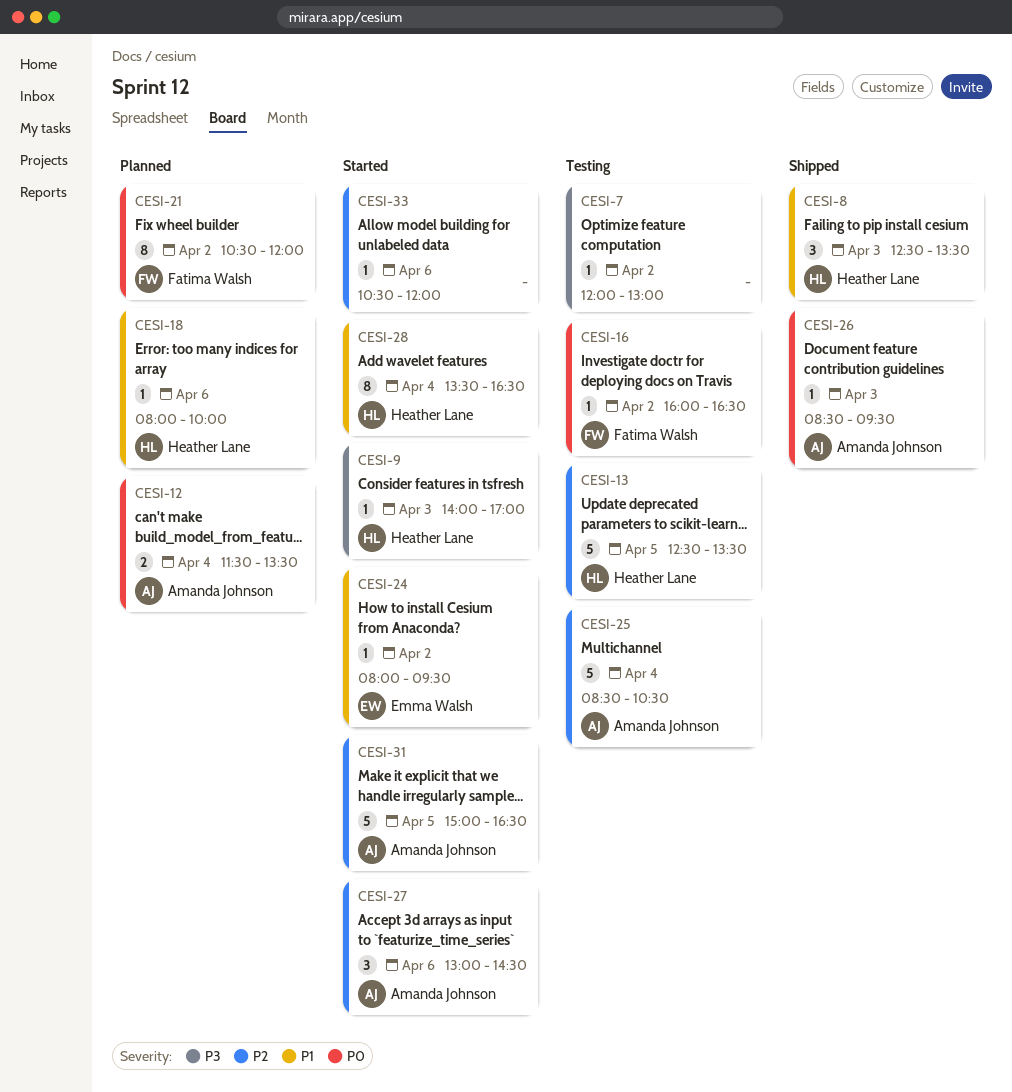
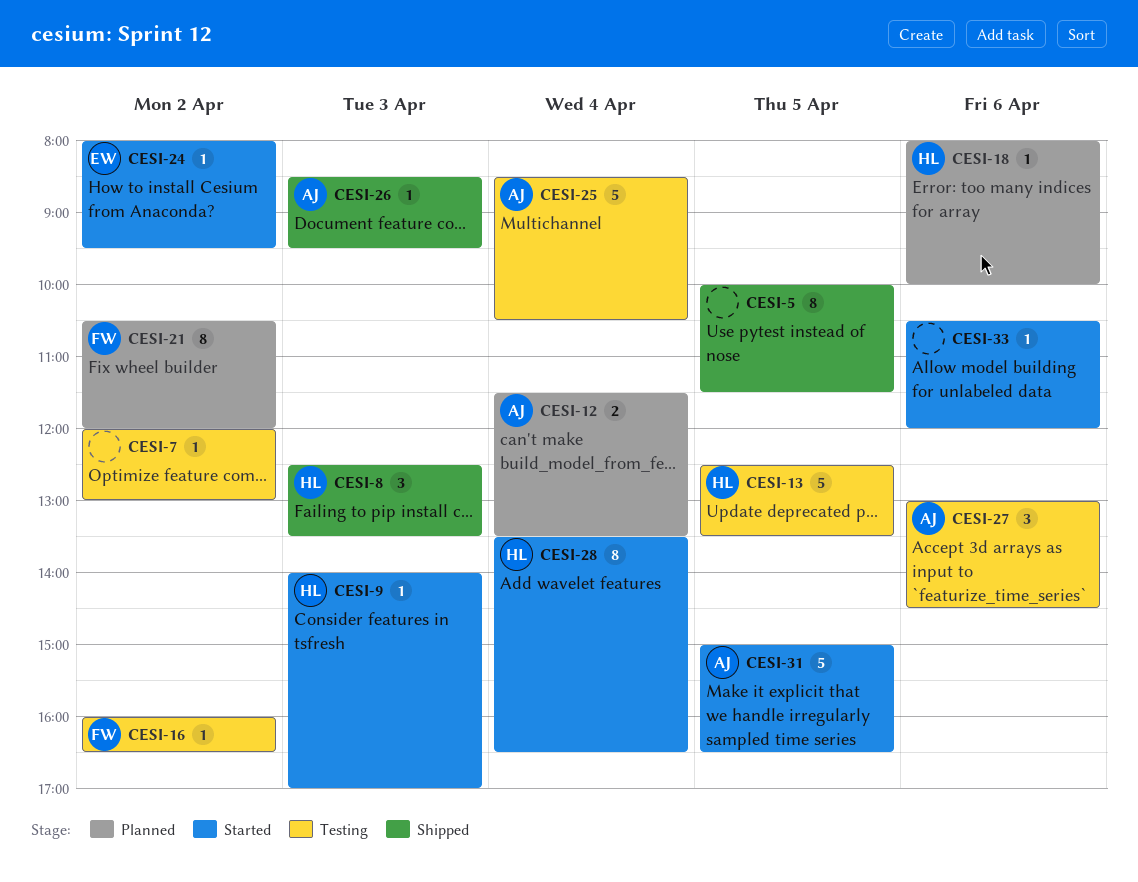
CESI-5: none -> present
CESI-27, status: Started -> Testing

